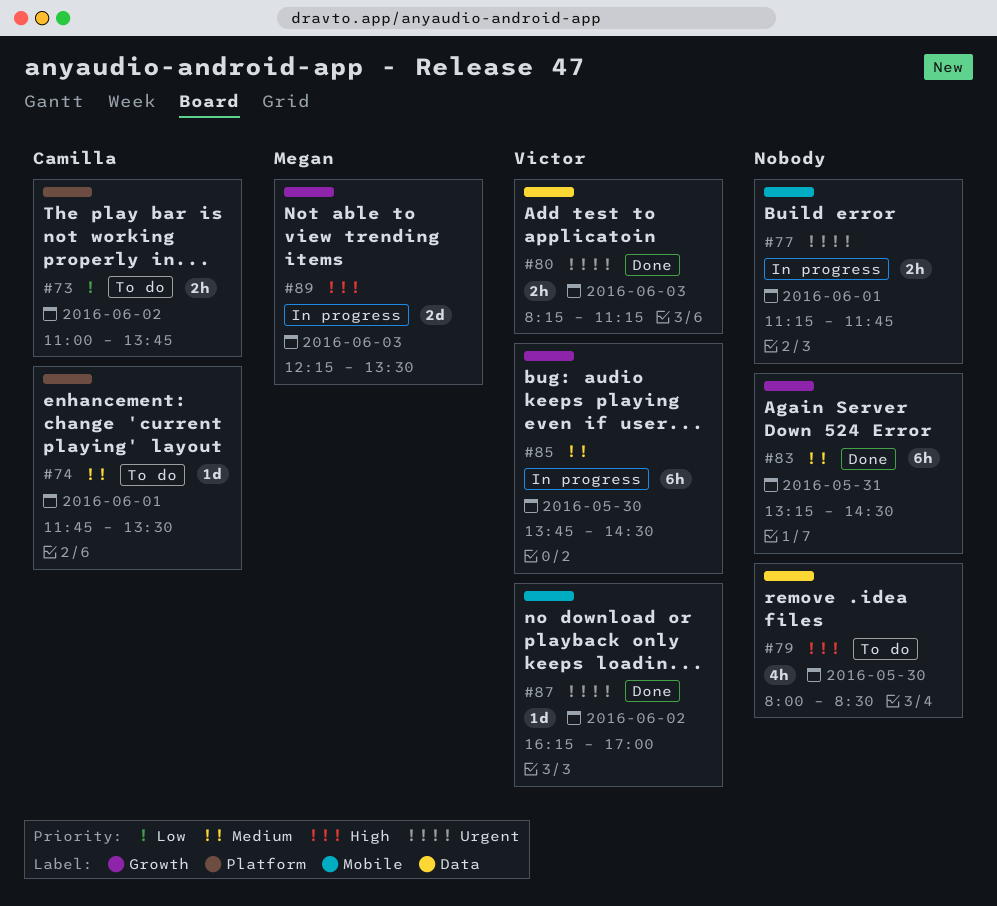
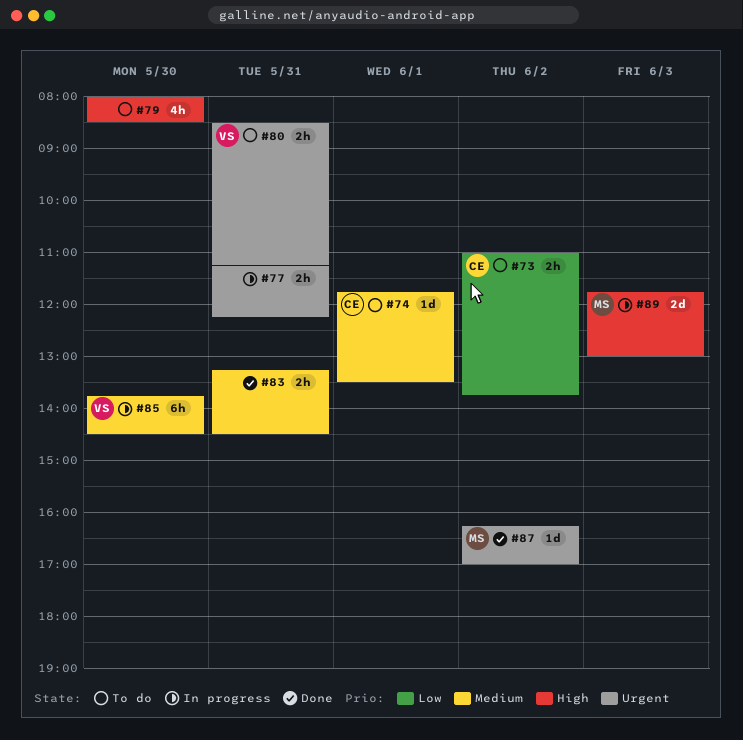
#77, day: Jun 1 -> May 31
#77, ends: 11:45 -> 12:15
#80, status: Done -> To do
#80, day: Jun 3 -> May 31
#80, begins: 08:15 -> 08:30
#83, estimate: 6h -> 2h
#87, owner: Victor -> Megan
#89, begins: 12:15 -> 11:45
#89, ends: 13:30 -> 13:00

